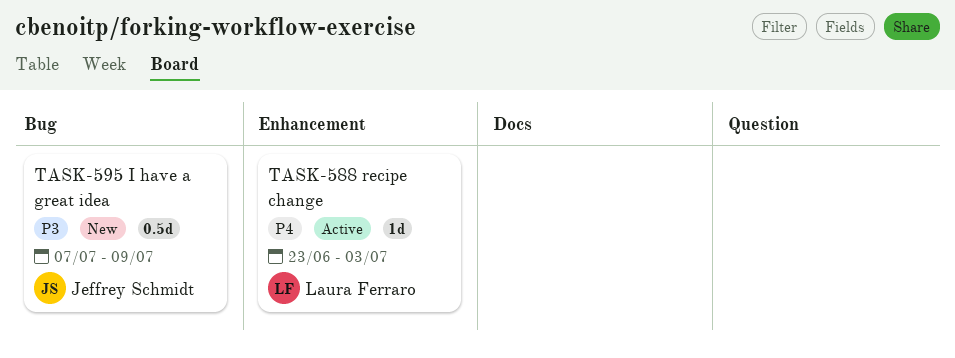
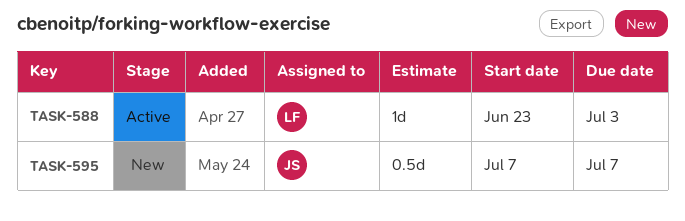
TASK-595, due: Jul 9 -> Jul 7

